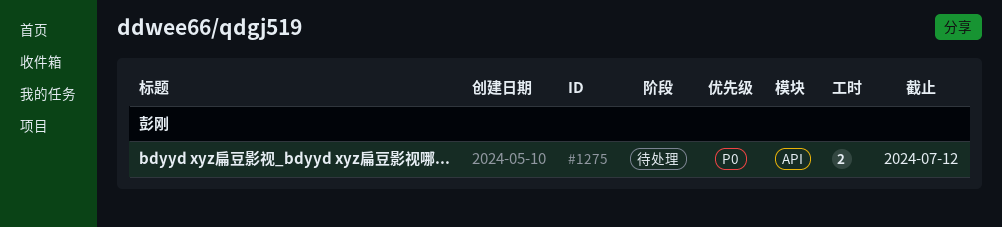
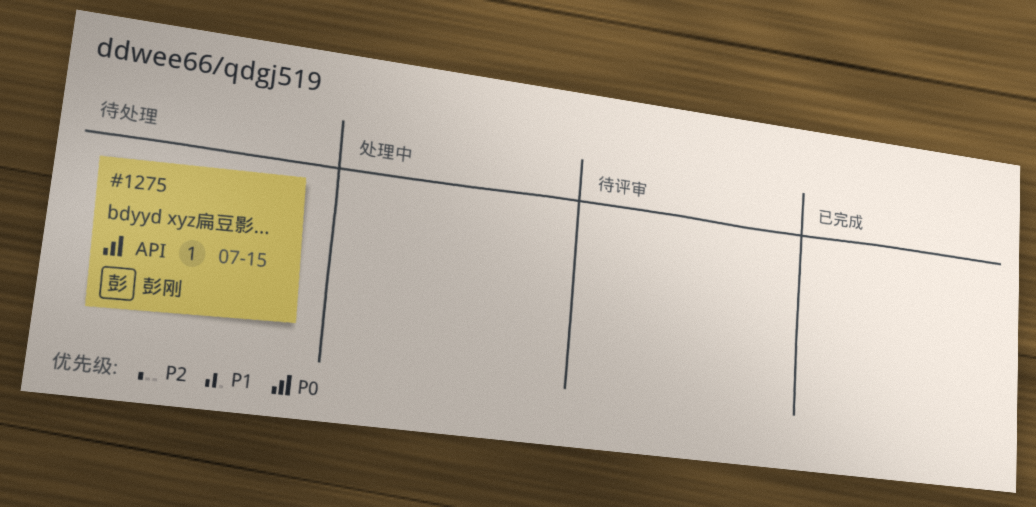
#1275, estimate: 2 -> 1
#1275, due: Jul 12 -> Jul 15

